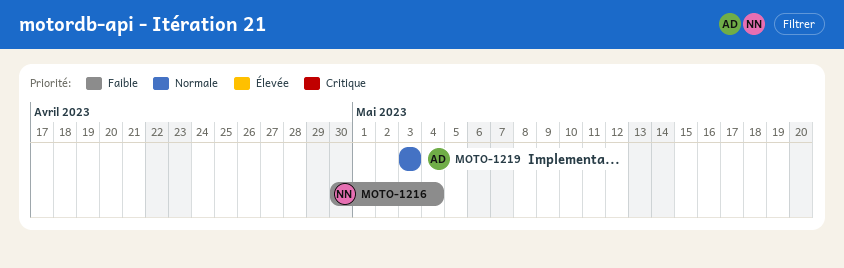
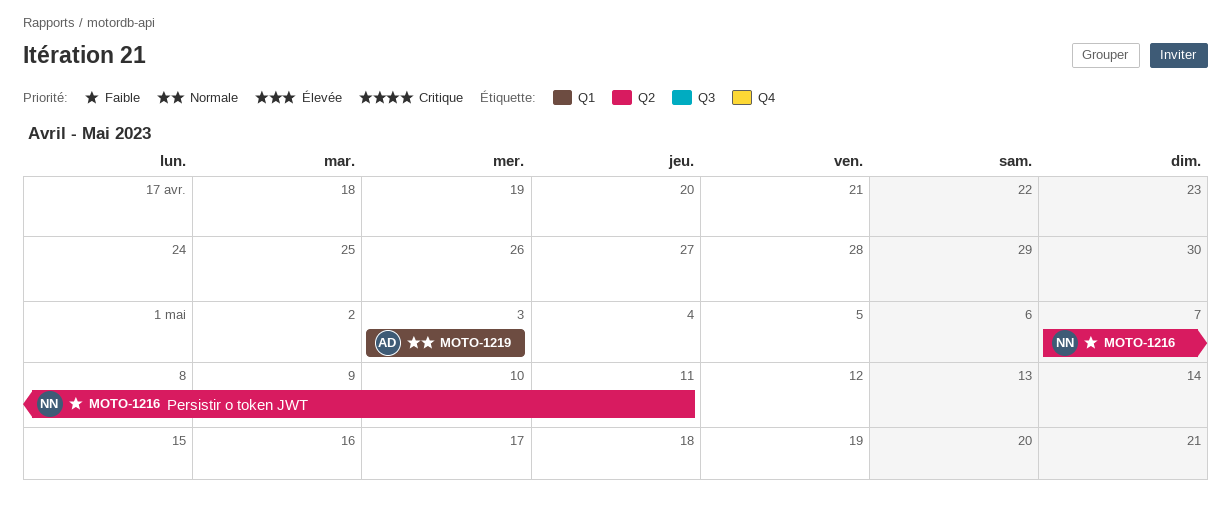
MOTO-1216, start: Apr 30 -> May 7
MOTO-1216, due: May 4 -> May 11

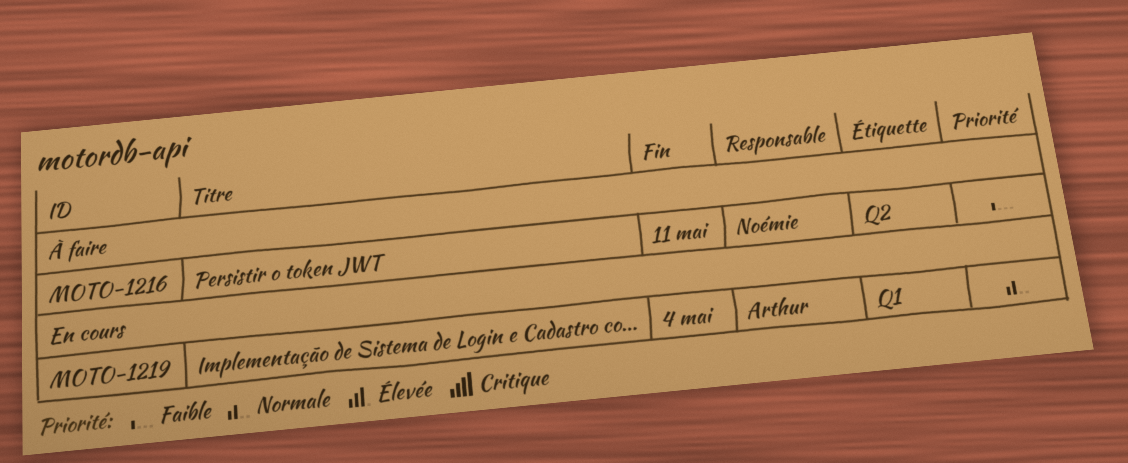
MOTO-1219, due: May 3 -> May 4

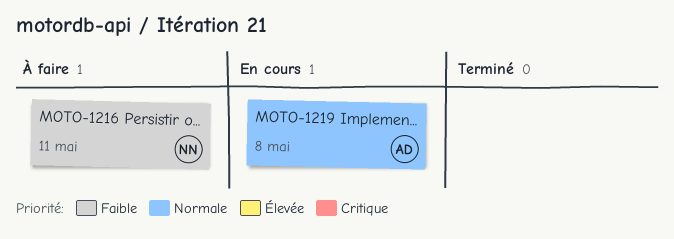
MOTO-1219, due: May 4 -> May 8

